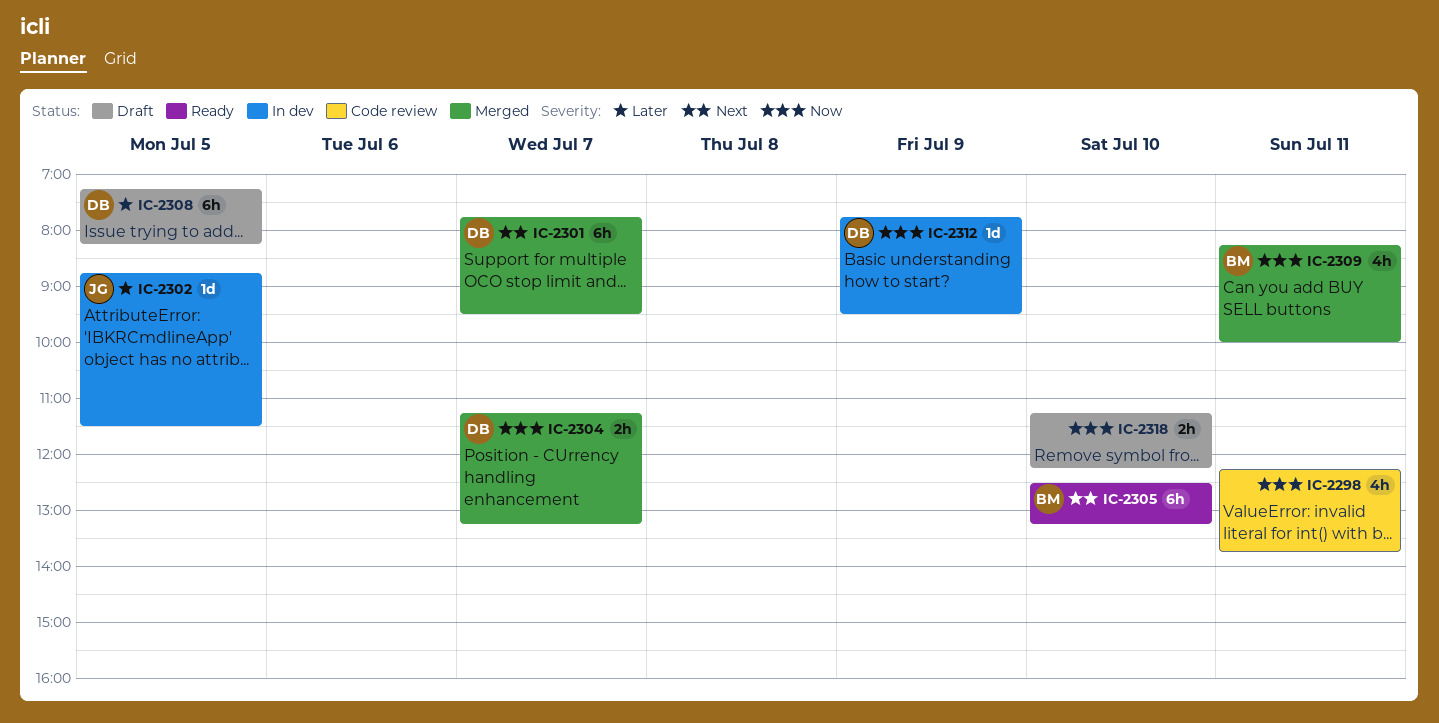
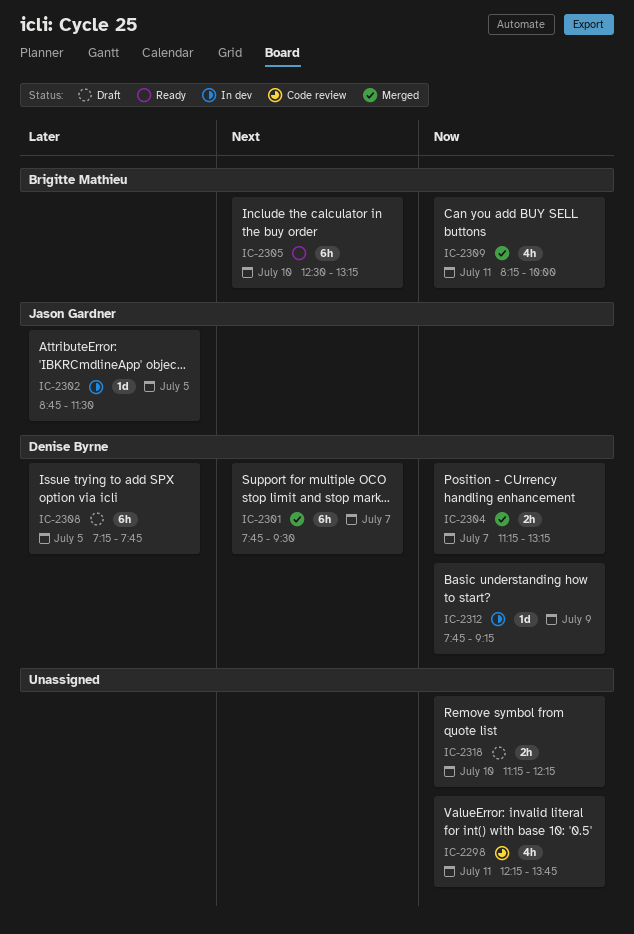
IC-2308, ends: 08:15 -> 07:45
IC-2312, ends: 09:30 -> 09:15

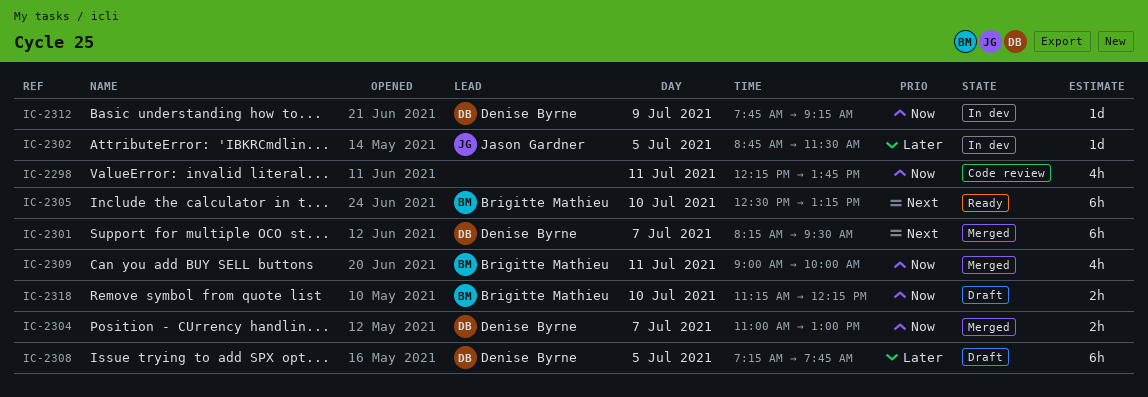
IC-2301, begins: 07:45 -> 08:15
IC-2304, begins: 11:15 -> 11:00
IC-2304, ends: 13:15 -> 13:00
IC-2309, begins: 08:15 -> 09:00
IC-2318, owner: none -> Brigitte Mathieu

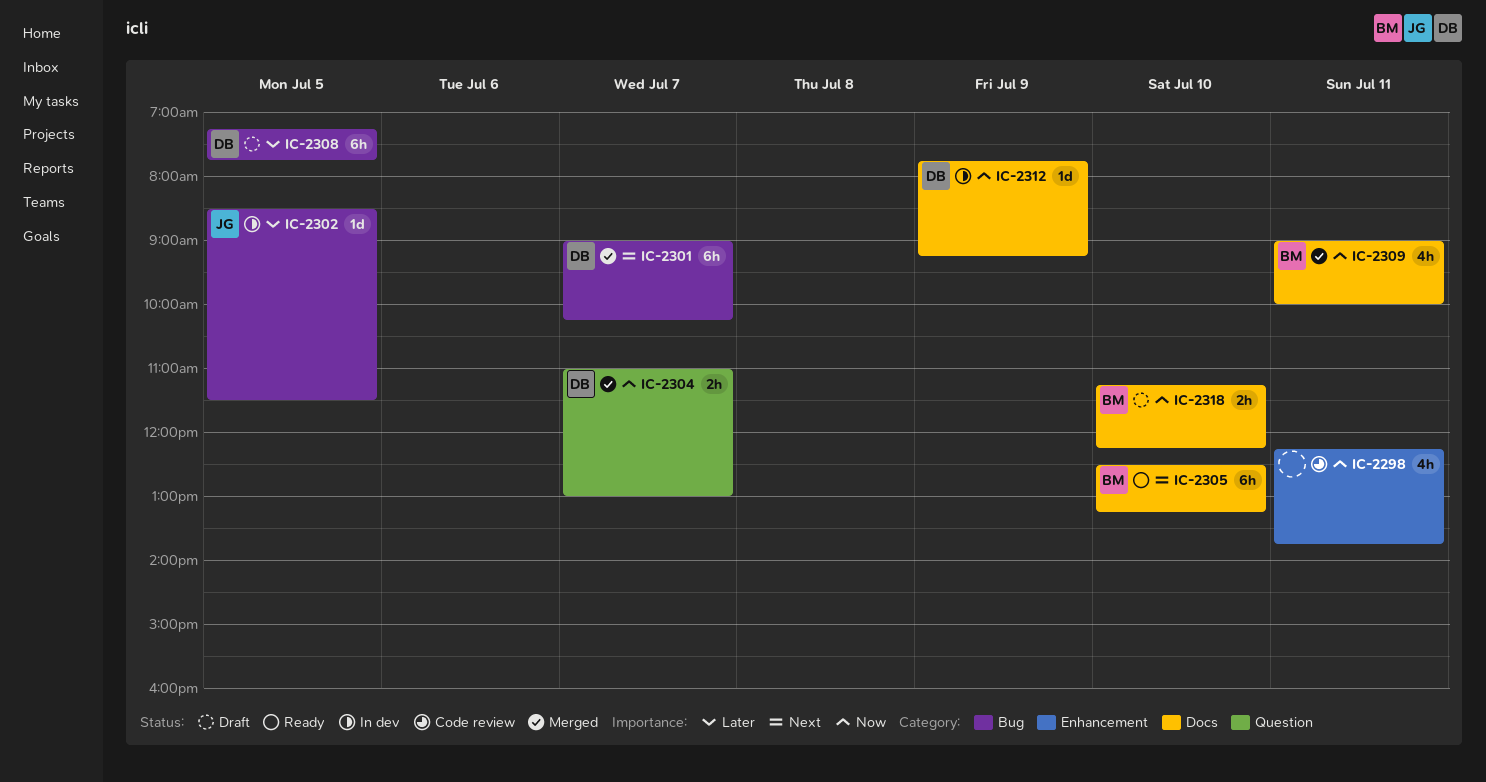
IC-2301, begins: 08:15 -> 09:00
IC-2301, ends: 09:30 -> 10:15
IC-2302, begins: 08:45 -> 08:30

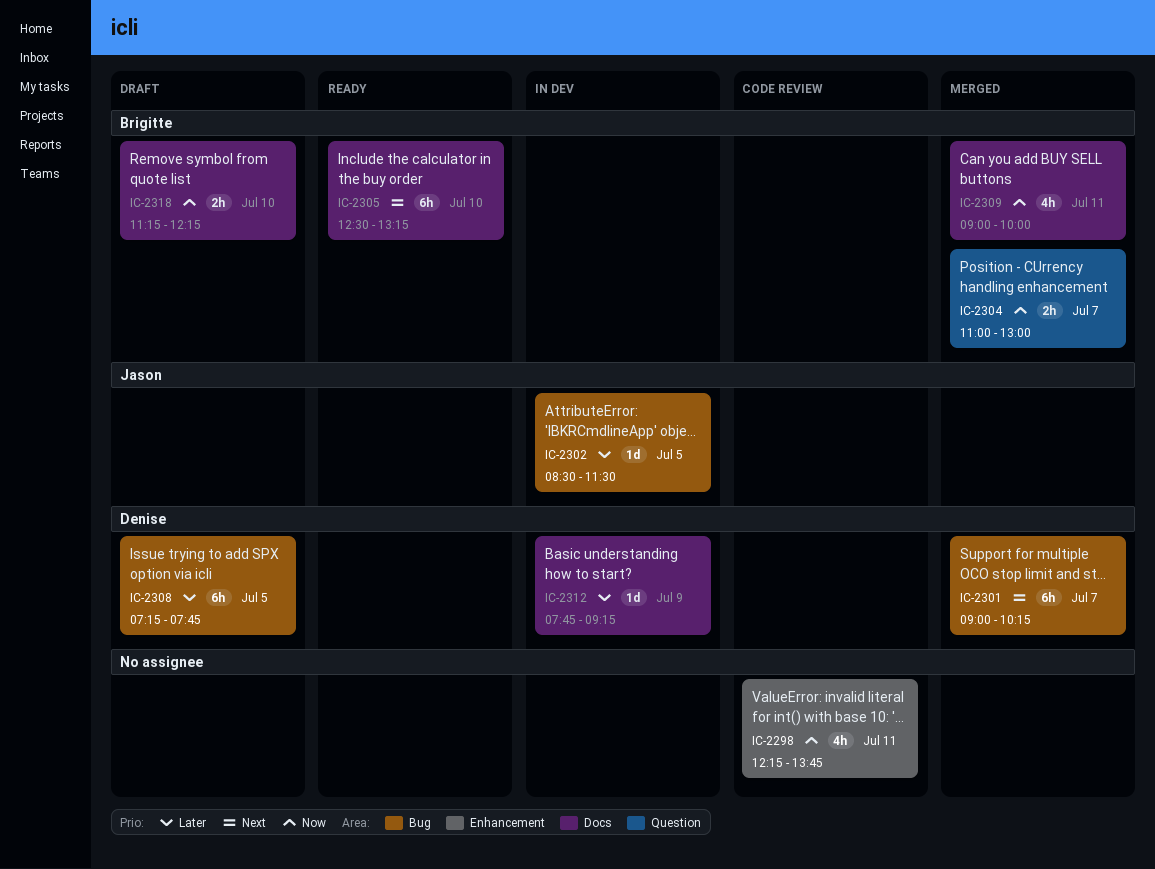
IC-2304, owner: Denise -> Brigitte
IC-2312, priority: Now -> Later

